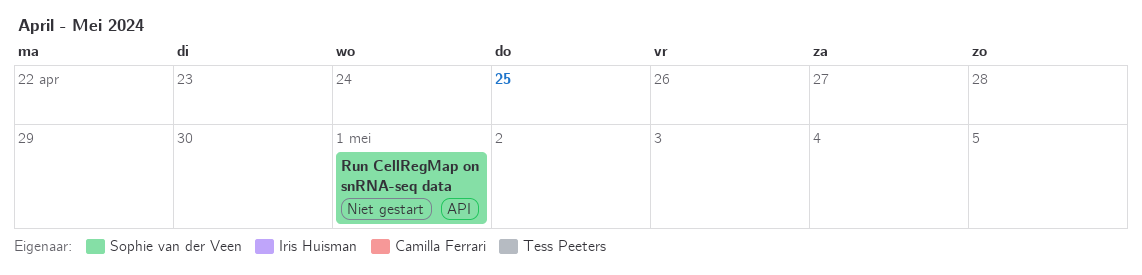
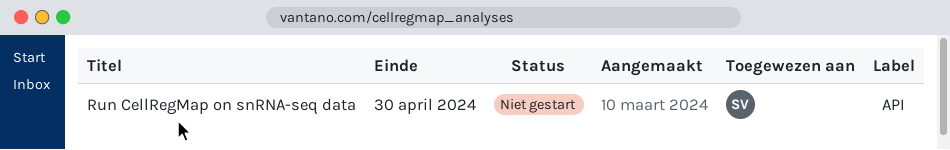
Run CellRegMap on snRNA-seq data, due: May 1 -> Apr 30

